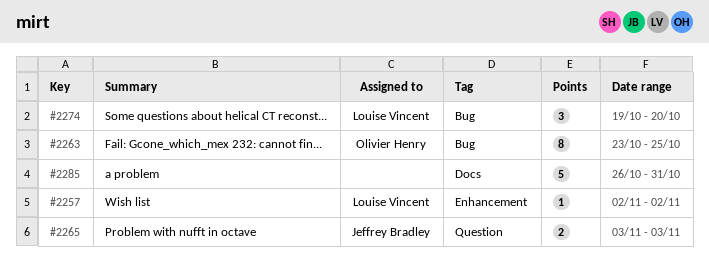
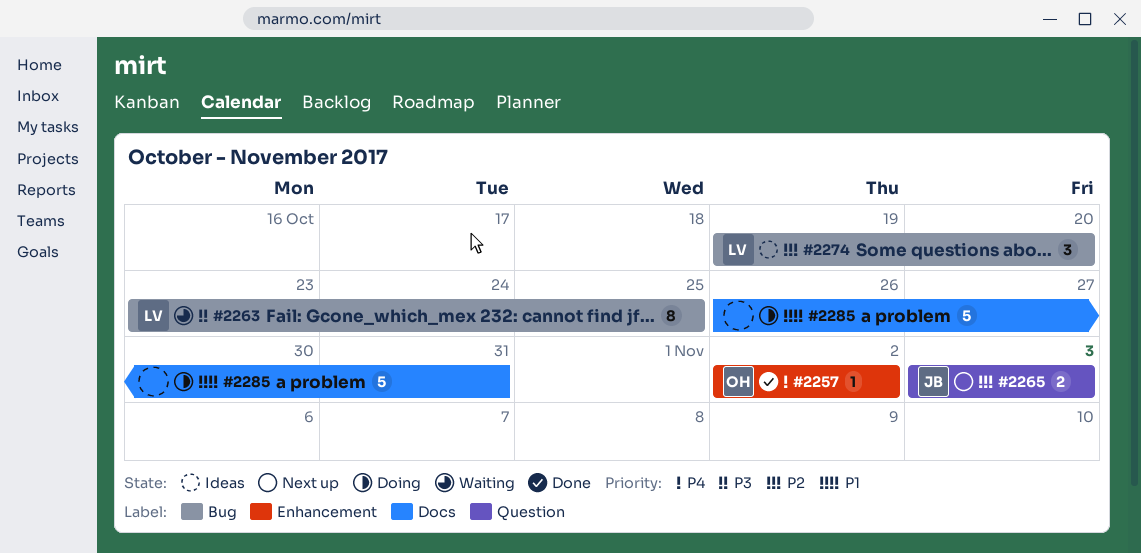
#2257, owner: Louise Vincent -> Olivier Henry
#2263, owner: Olivier Henry -> Louise Vincent

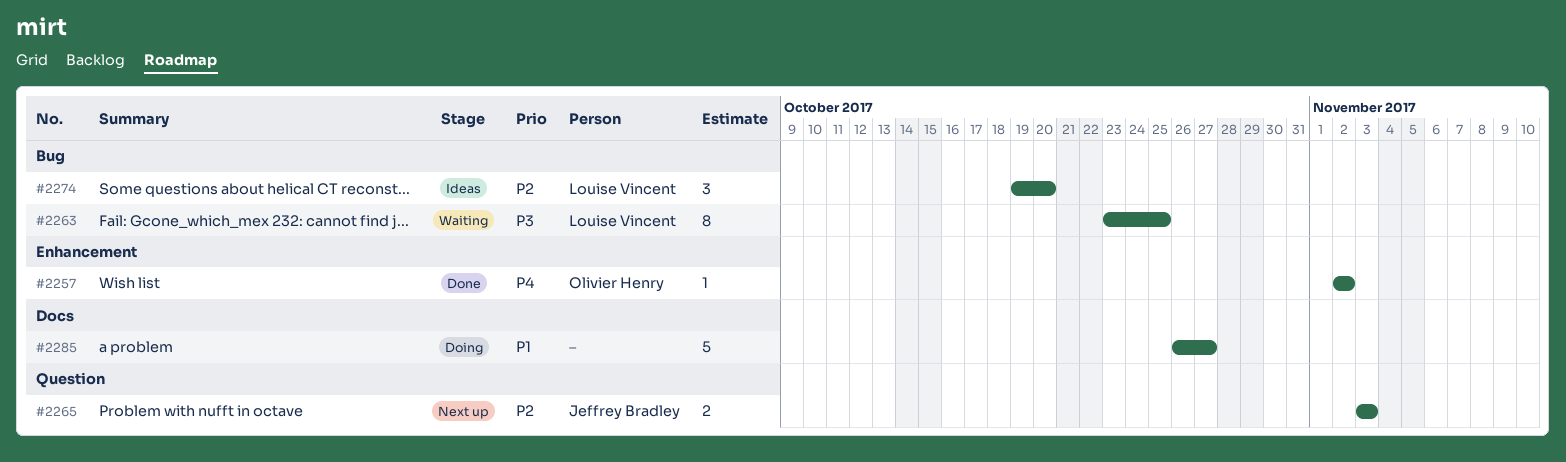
#2285, due: Oct 31 -> Oct 27

